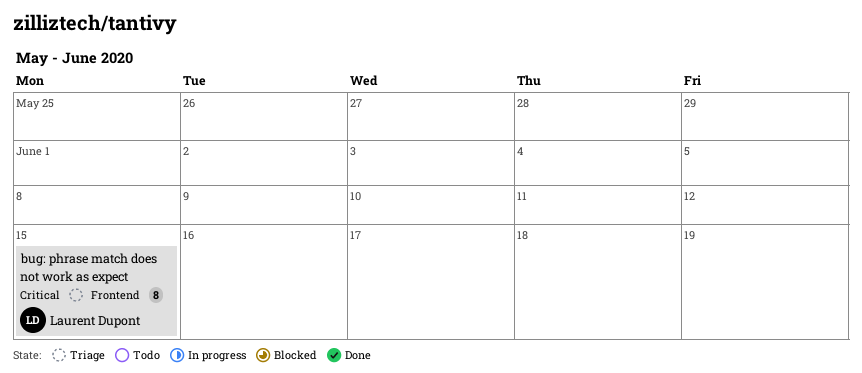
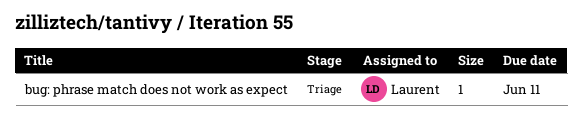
bug: phrase match does not work as expect, estimate: 8 -> 1
bug: phrase match does not work as expect, due: Jun 15 -> Jun 11

